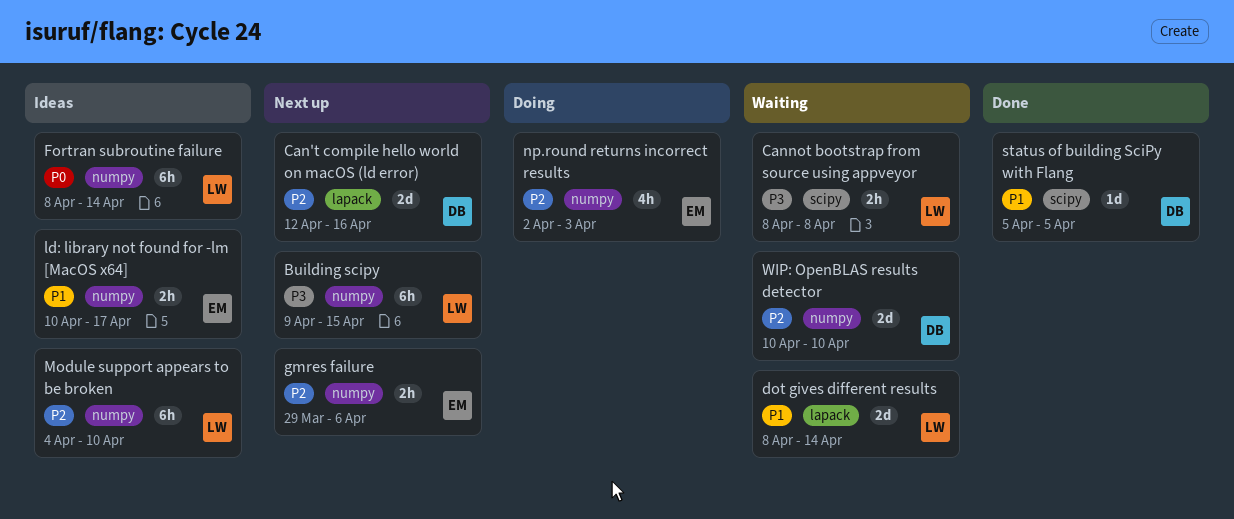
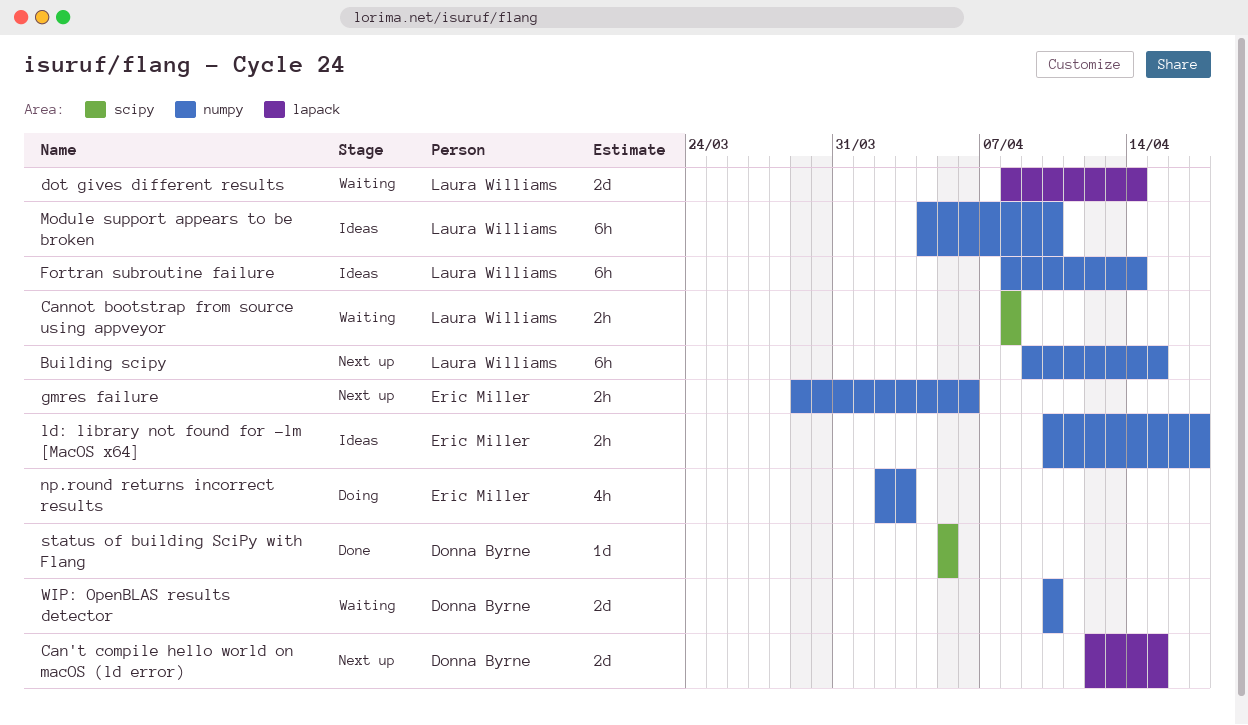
Can't compile hello world on macOS (ld error), due: Apr 16 -> Apr 15

